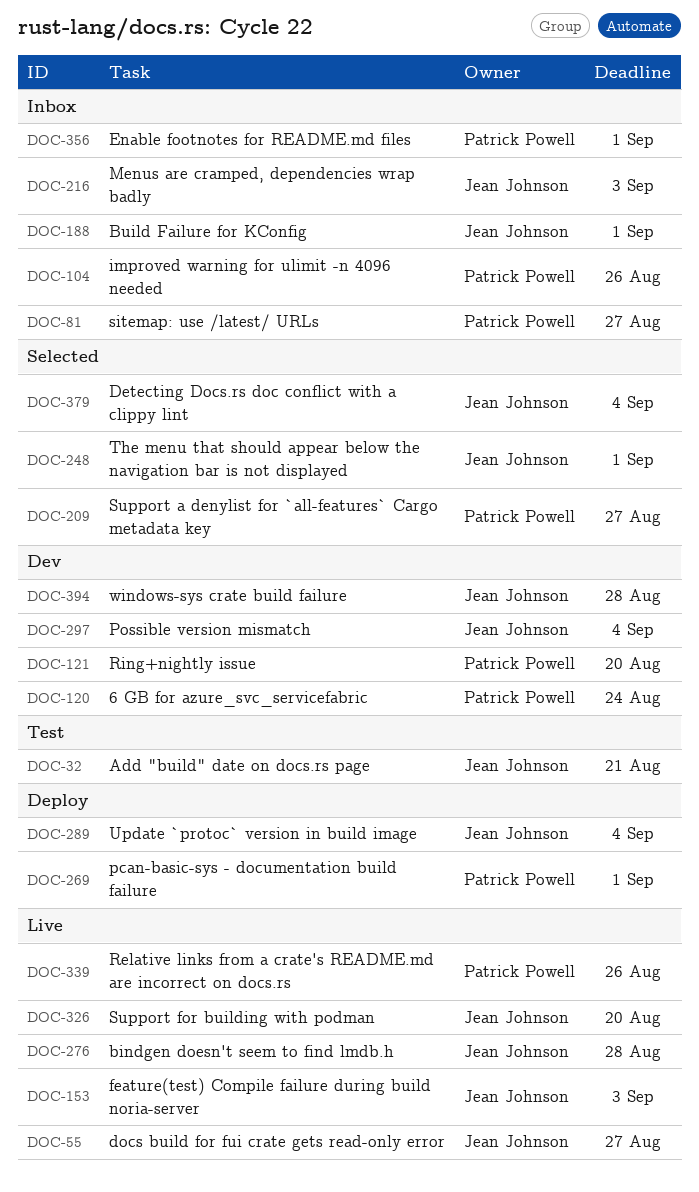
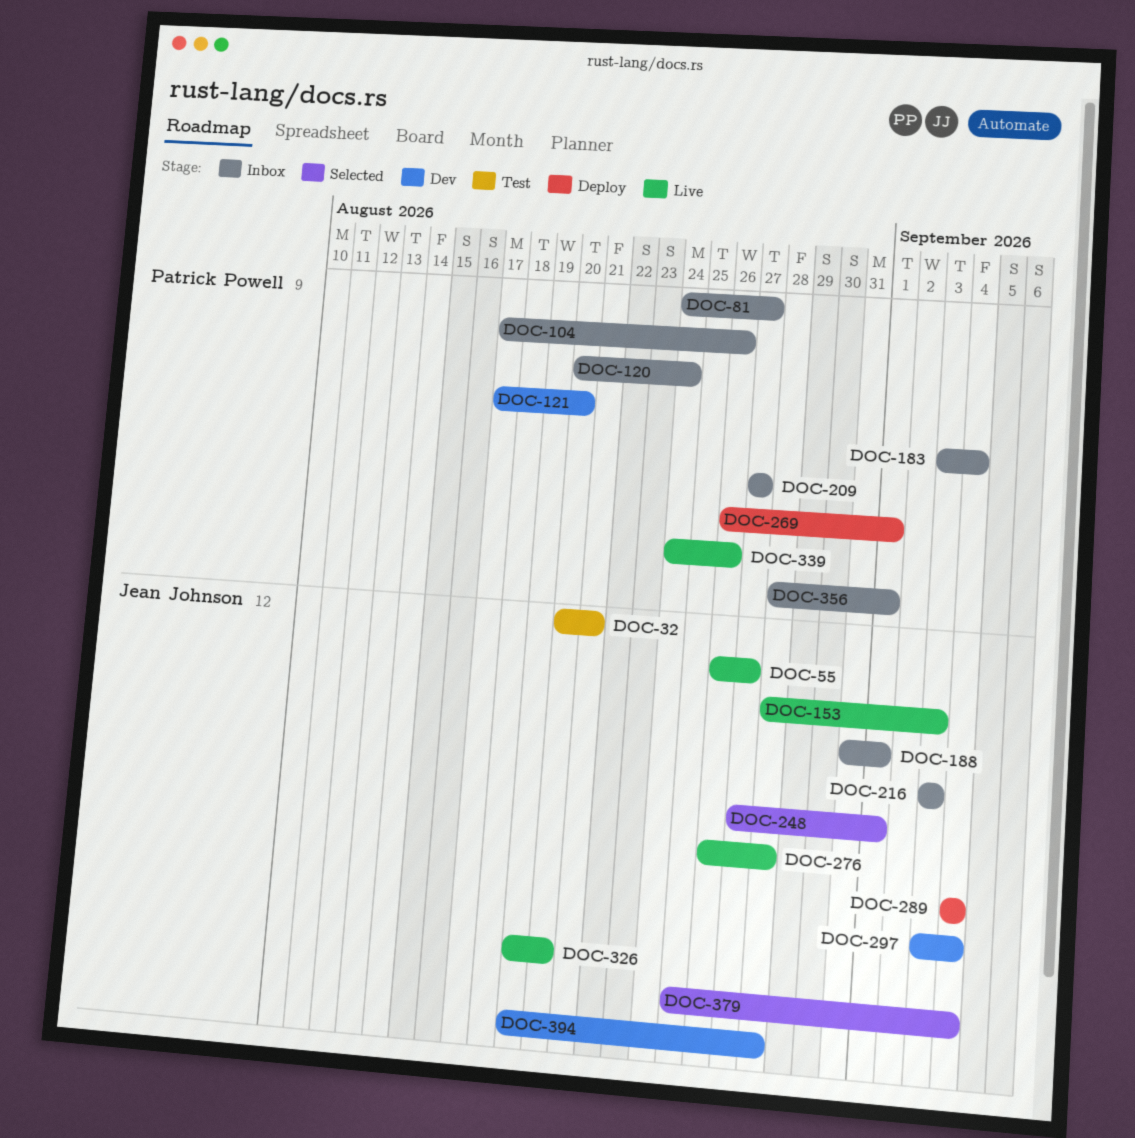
DOC-120, status: Dev -> Inbox
DOC-183: none -> present
DOC-209, status: Selected -> Inbox

